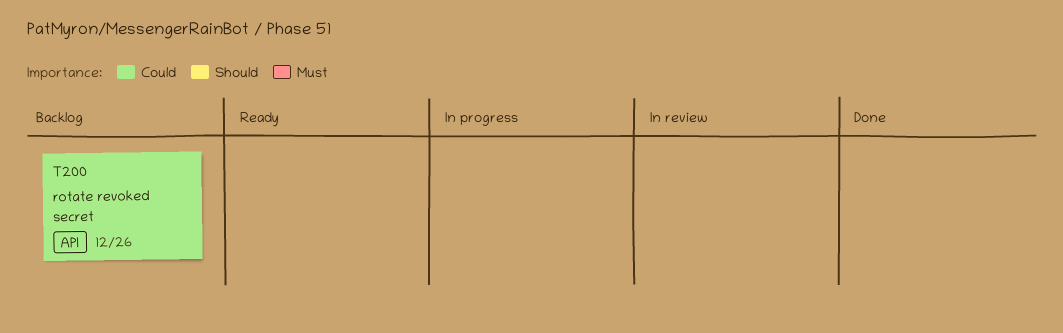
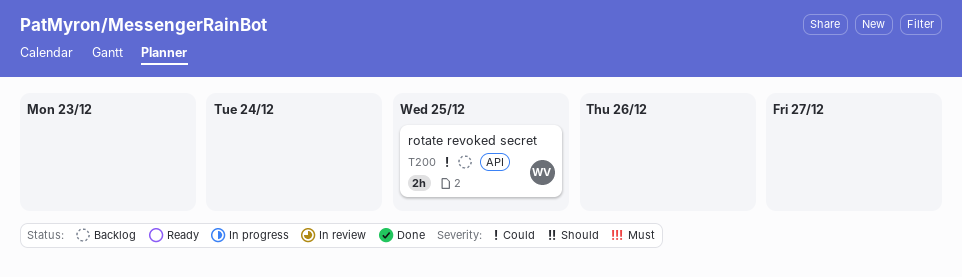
T200, due: Dec 26 -> Dec 25

